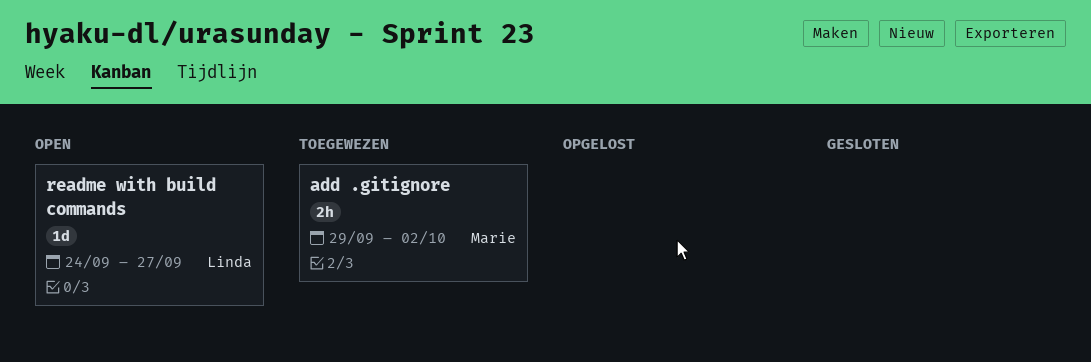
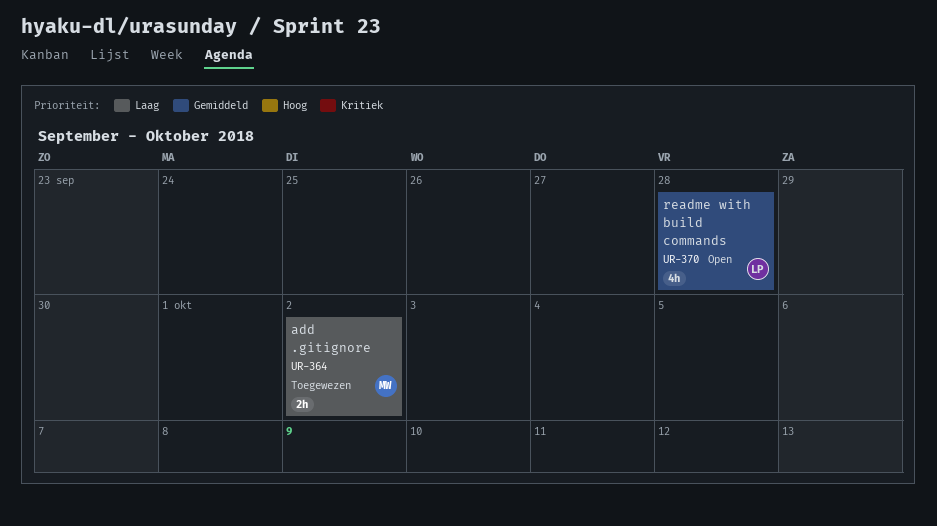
readme with build commands, estimate: 1d -> 4h
readme with build commands, due: Sep 27 -> Sep 28

